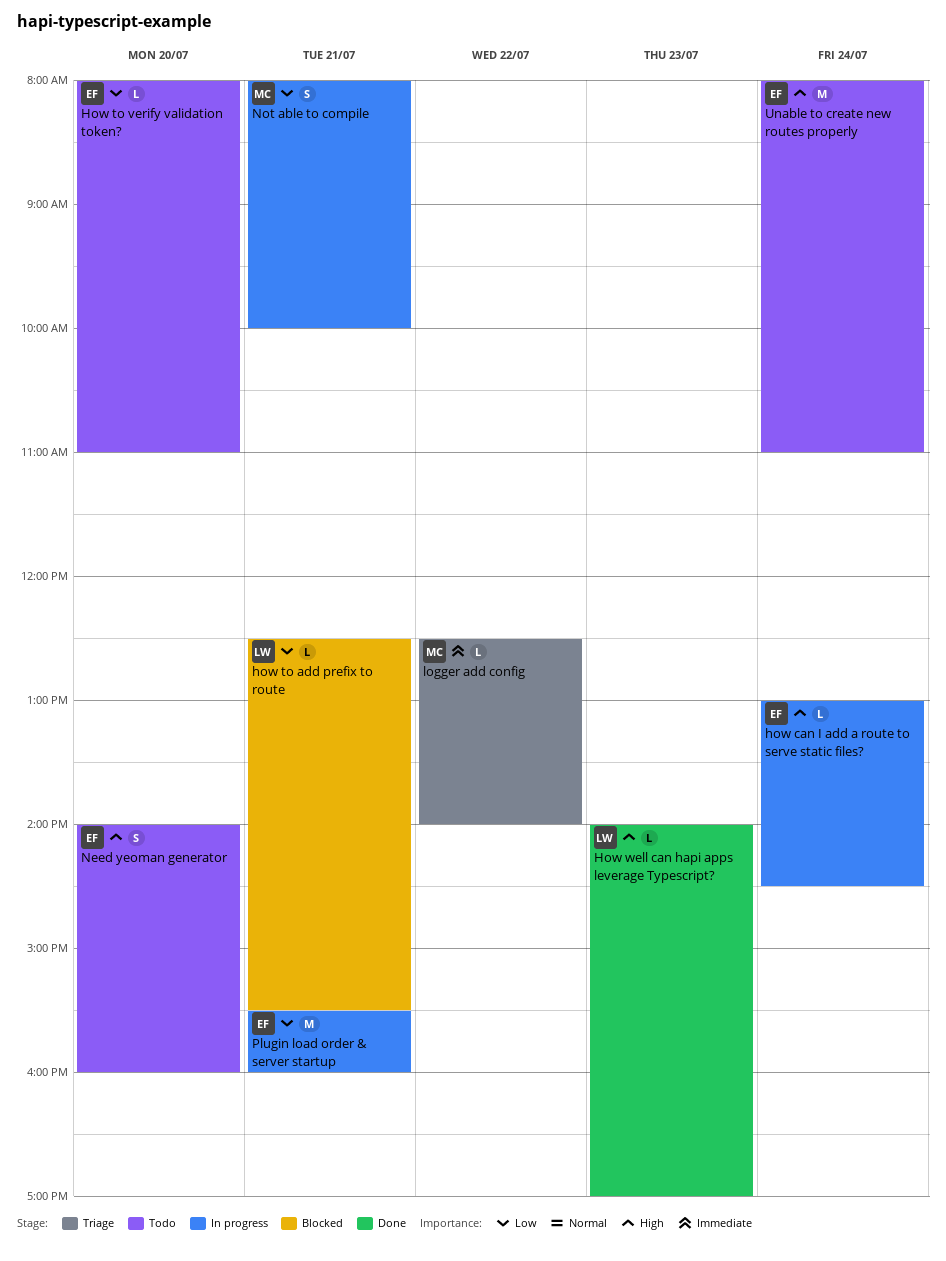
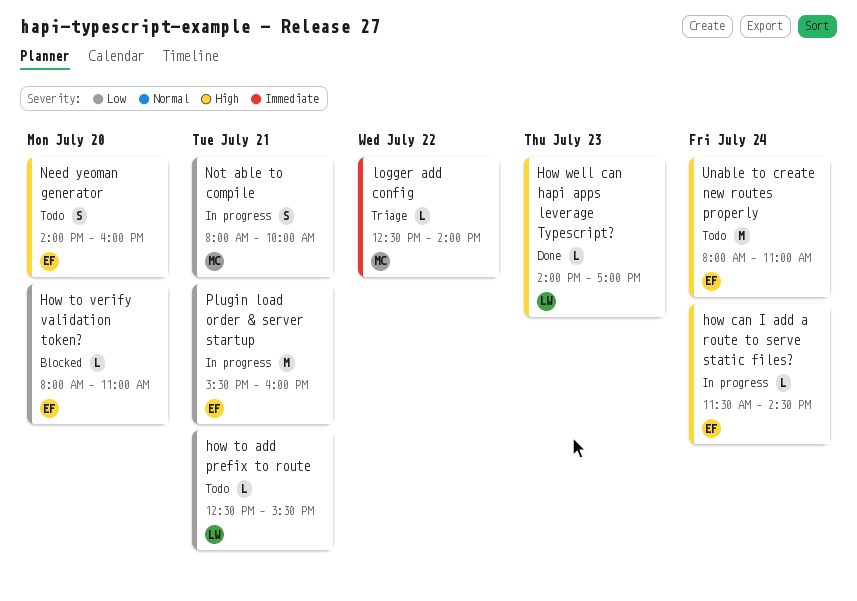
how can I add a route to serve static files?, begins: 13:00 -> 11:30
how to add prefix to route, status: Blocked -> Todo
How to verify validation token?, status: Todo -> Blocked

